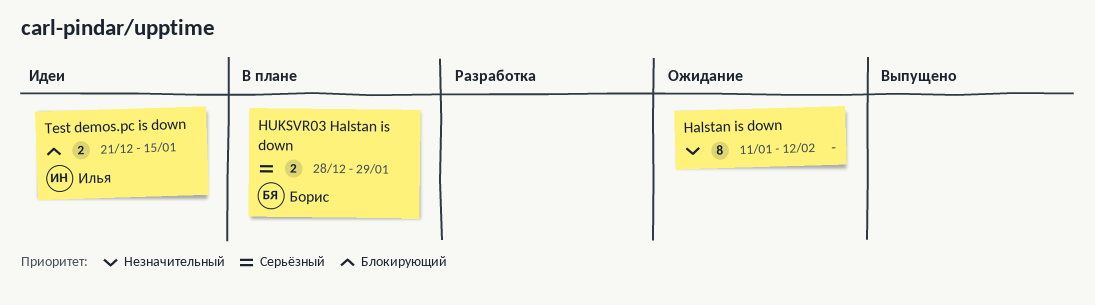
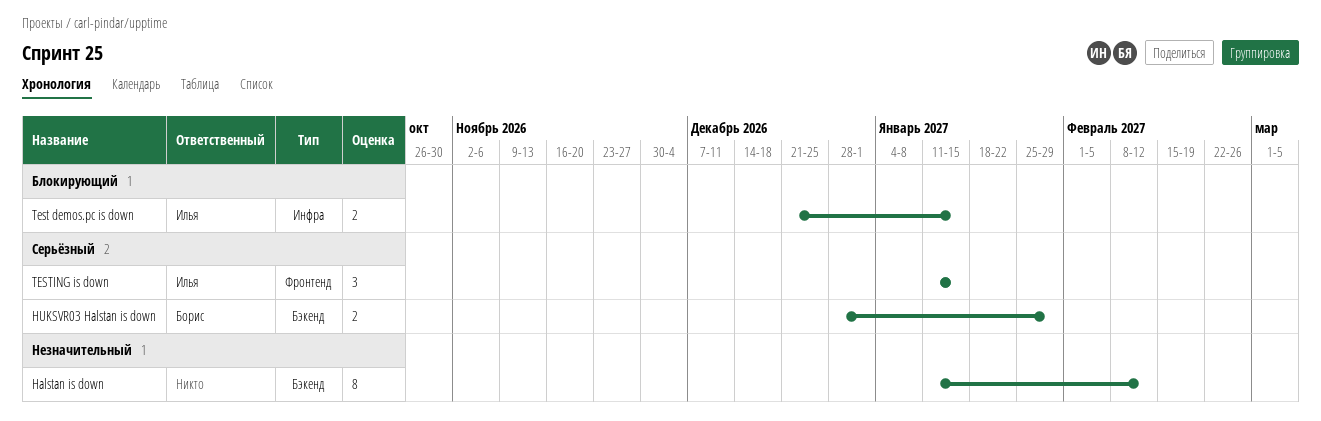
TESTING is down: none -> present

